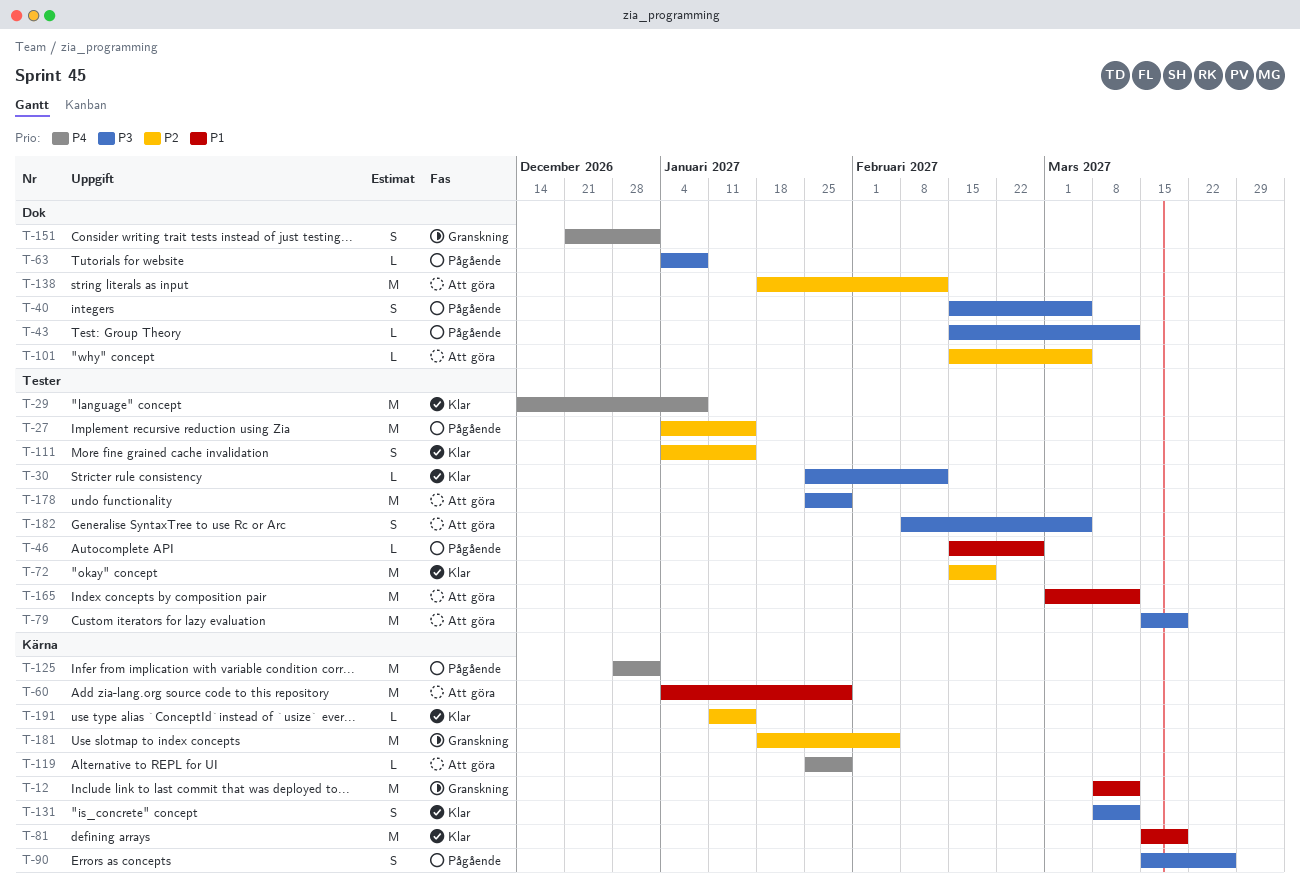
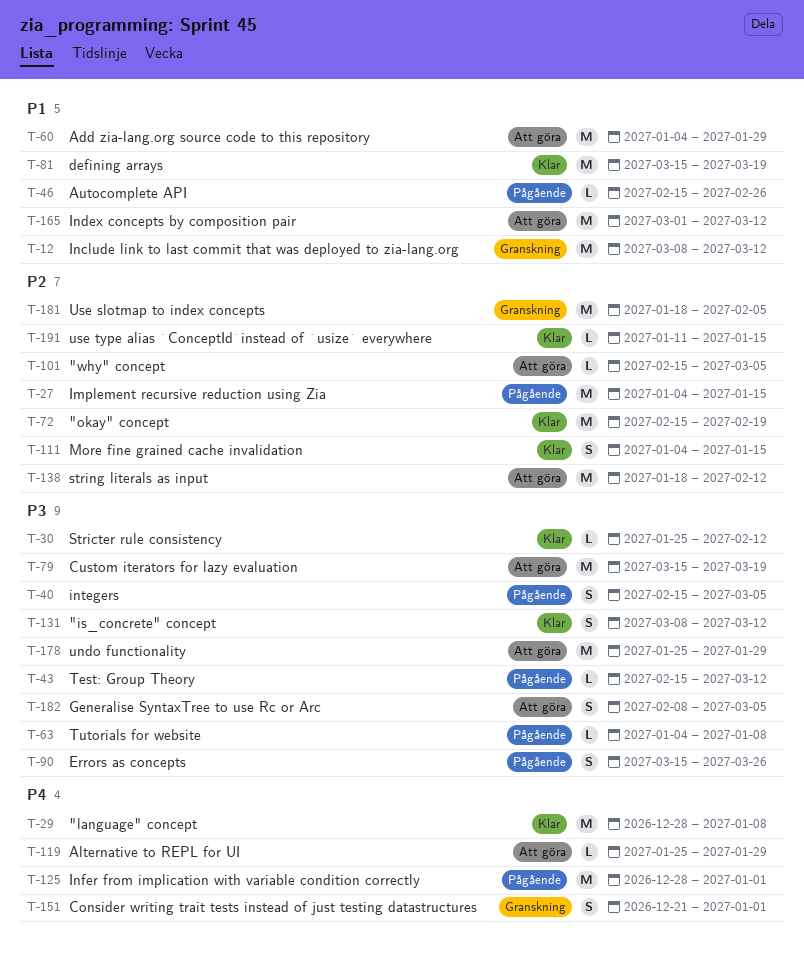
T-29, start: Dec 14 -> Dec 28

